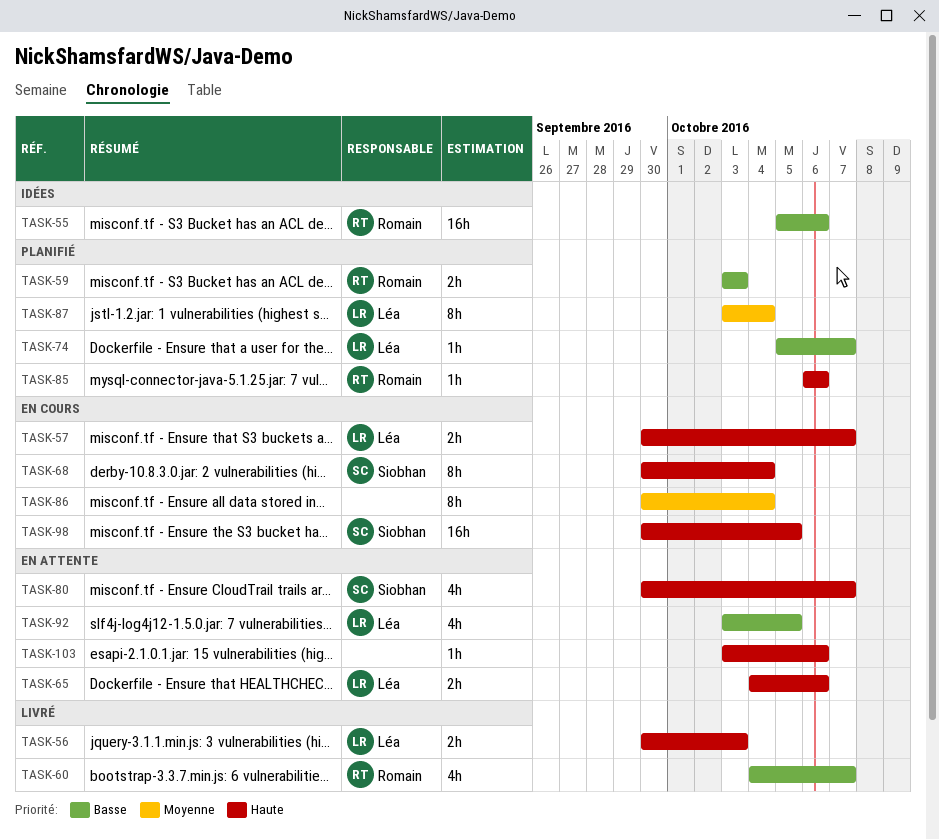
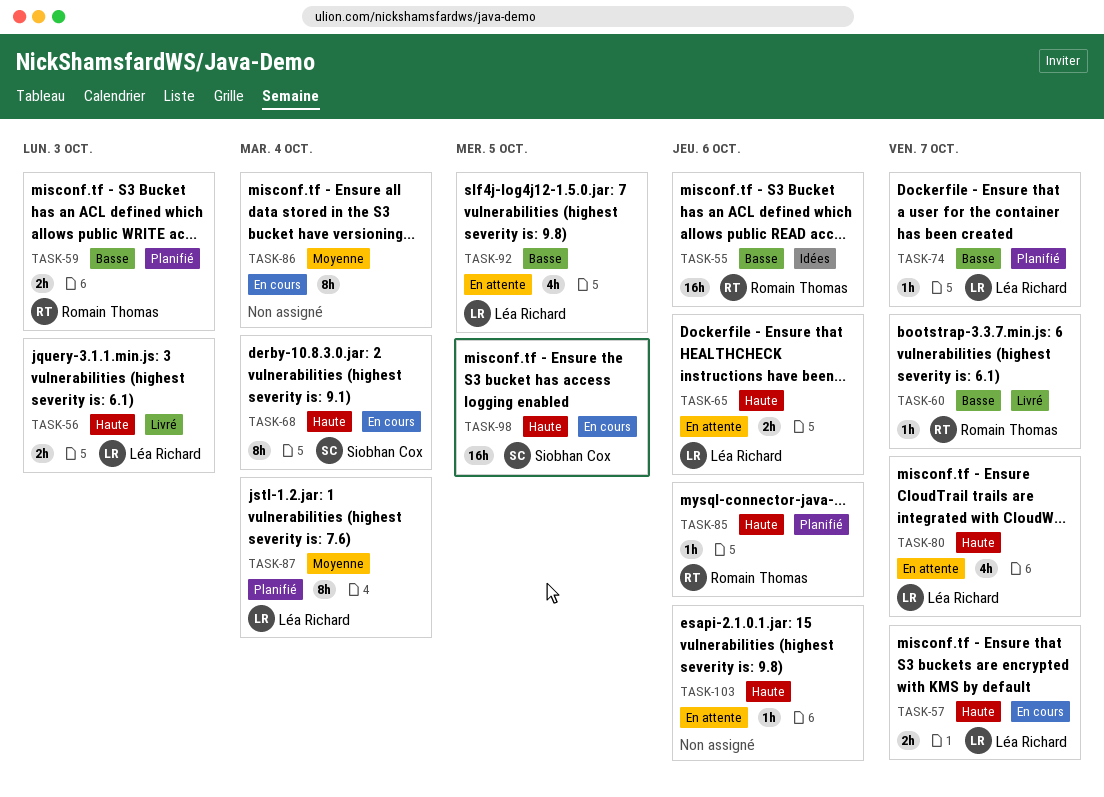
TASK-60, estimate: 4h -> 1h
TASK-80, owner: Siobhan Cox -> Léa Richard

